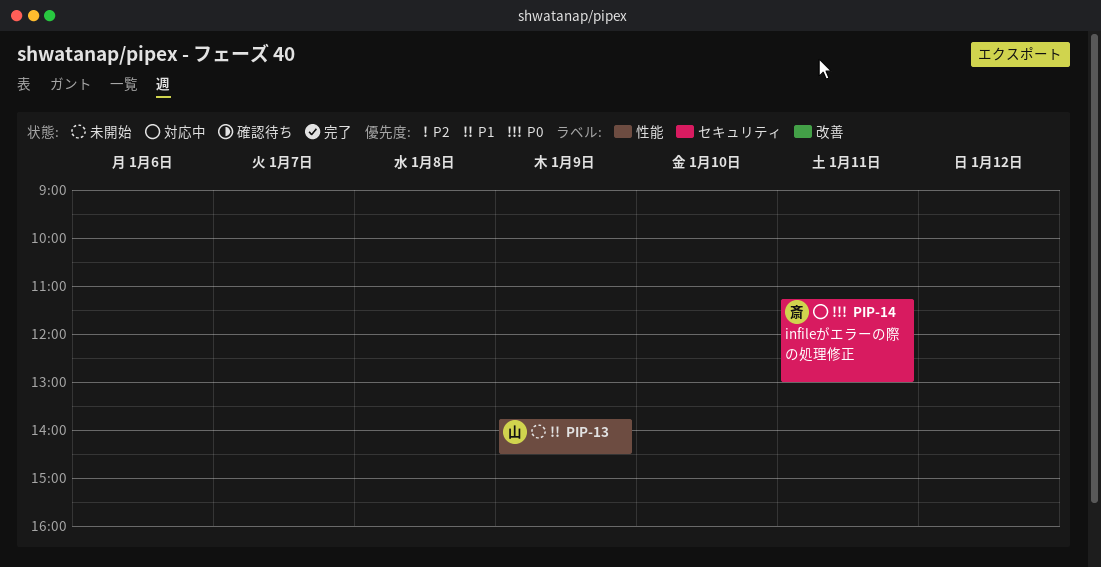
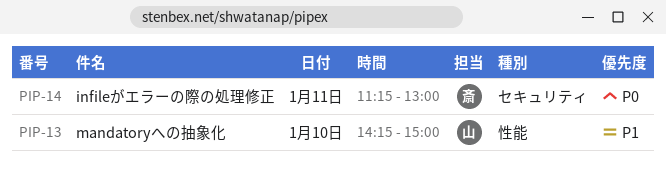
PIP-13, day: Jan 9 -> Jan 10
PIP-13, begins: 13:45 -> 14:15
PIP-13, ends: 14:30 -> 15:00

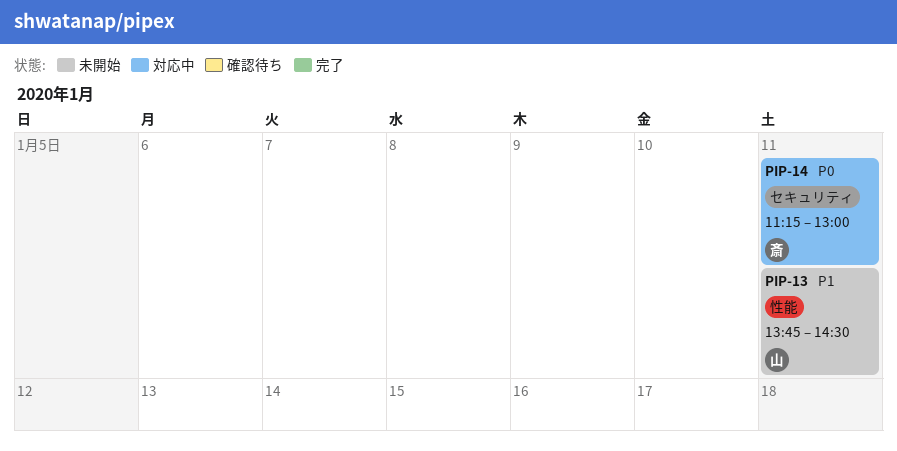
PIP-13, day: Jan 10 -> Jan 11
PIP-13, begins: 14:15 -> 13:45
PIP-13, ends: 15:00 -> 14:30

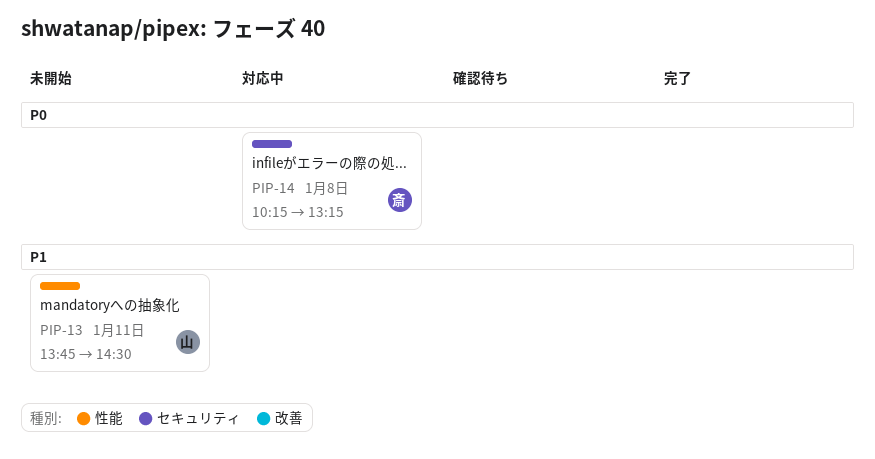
PIP-14, day: Jan 11 -> Jan 8
PIP-14, begins: 11:15 -> 10:15
PIP-14, ends: 13:00 -> 13:15

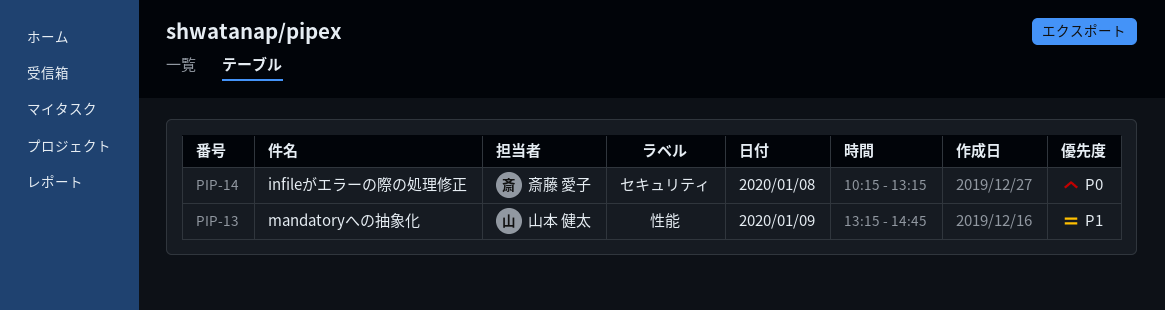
PIP-13, day: Jan 11 -> Jan 9
PIP-13, begins: 13:45 -> 13:15
PIP-13, ends: 14:30 -> 14:45

